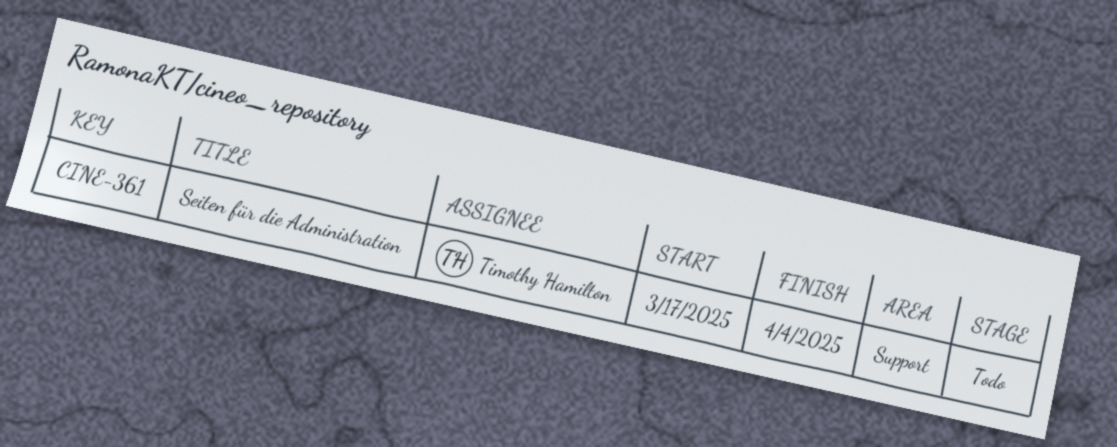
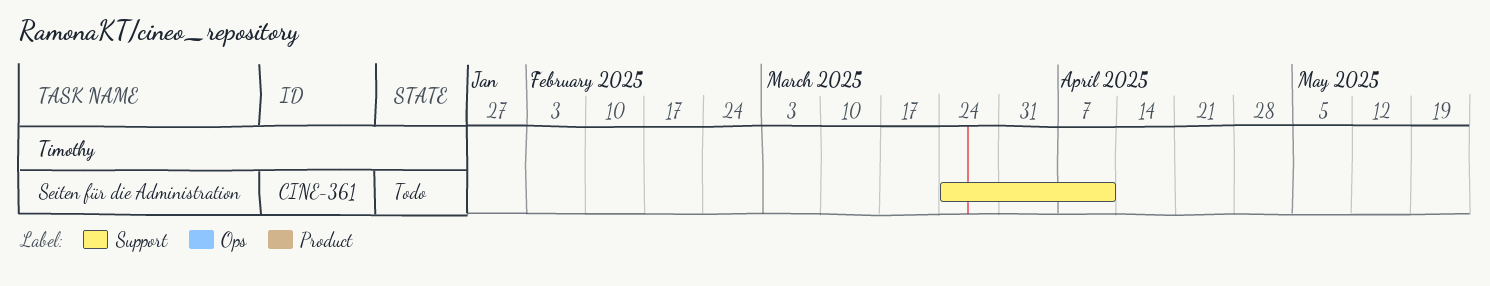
CINE-361, start: Mar 17 -> Mar 24
CINE-361, due: Apr 4 -> Apr 11

